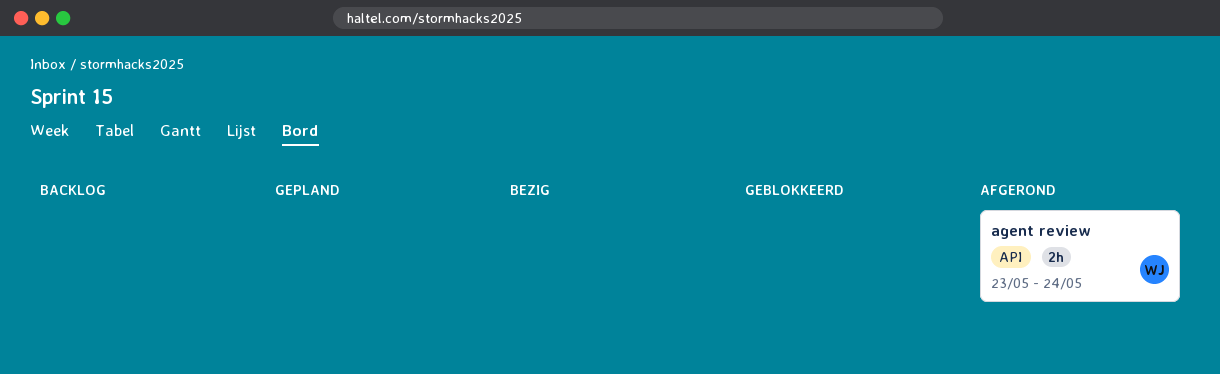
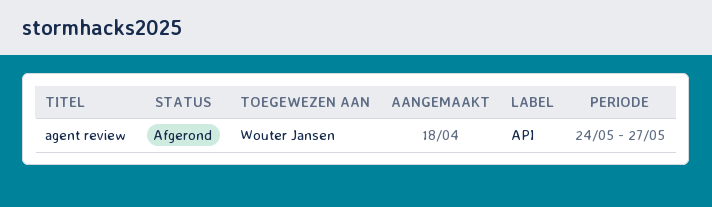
agent review, start: May 23 -> May 24
agent review, due: May 24 -> May 27

